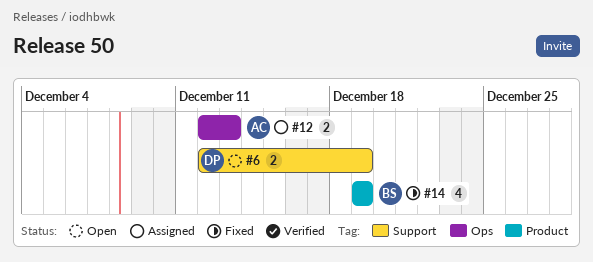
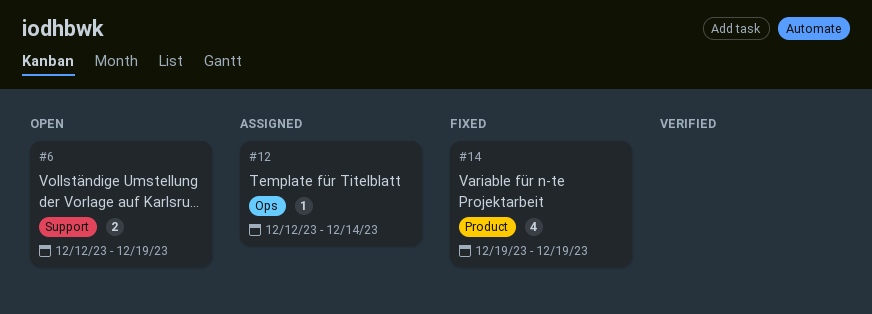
#12, estimate: 2 -> 1
#12, due: Dec 13 -> Dec 14

